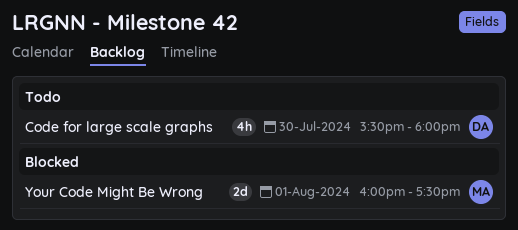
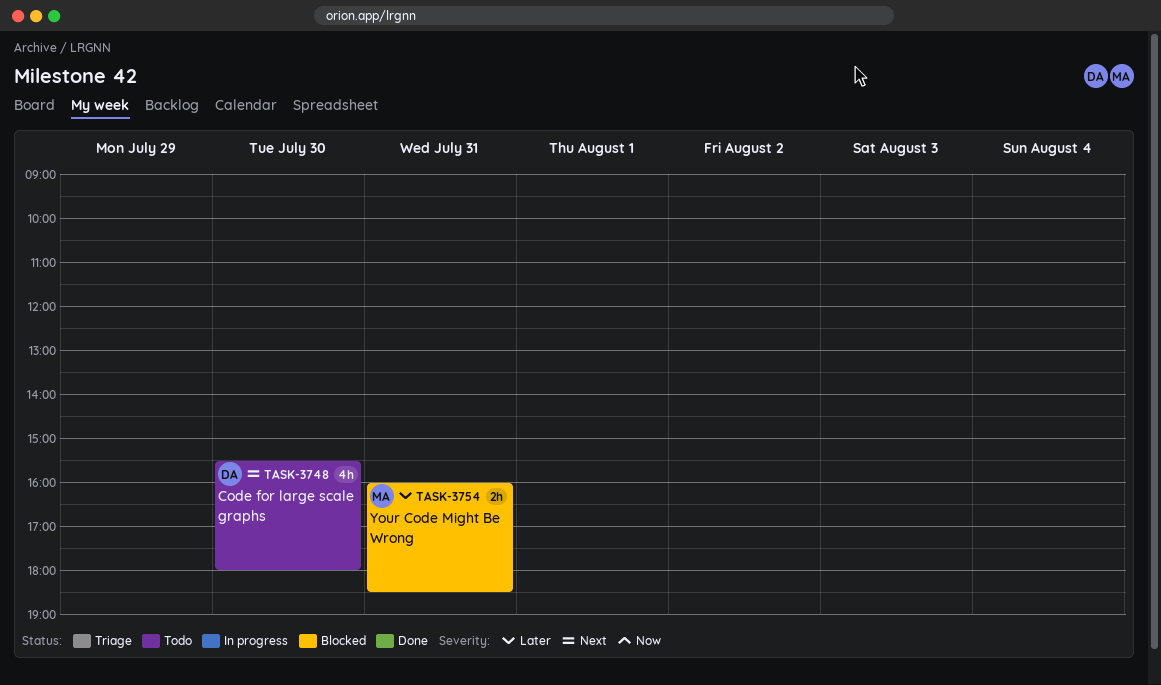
Your Code Might Be Wrong, estimate: 2d -> 2h
Your Code Might Be Wrong, day: Aug 1 -> Jul 31
Your Code Might Be Wrong, ends: 17:30 -> 18:30

